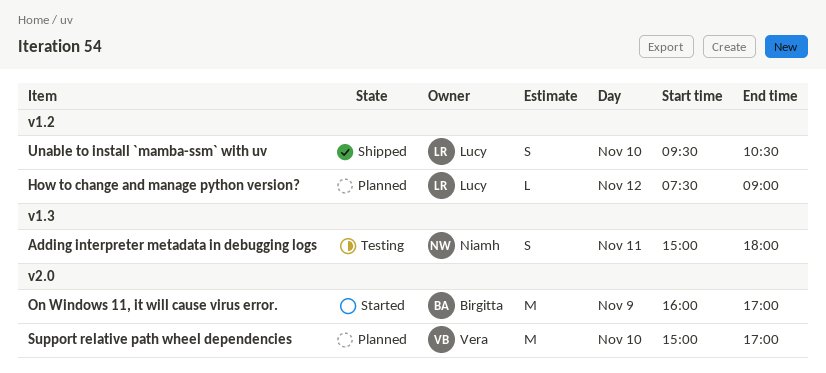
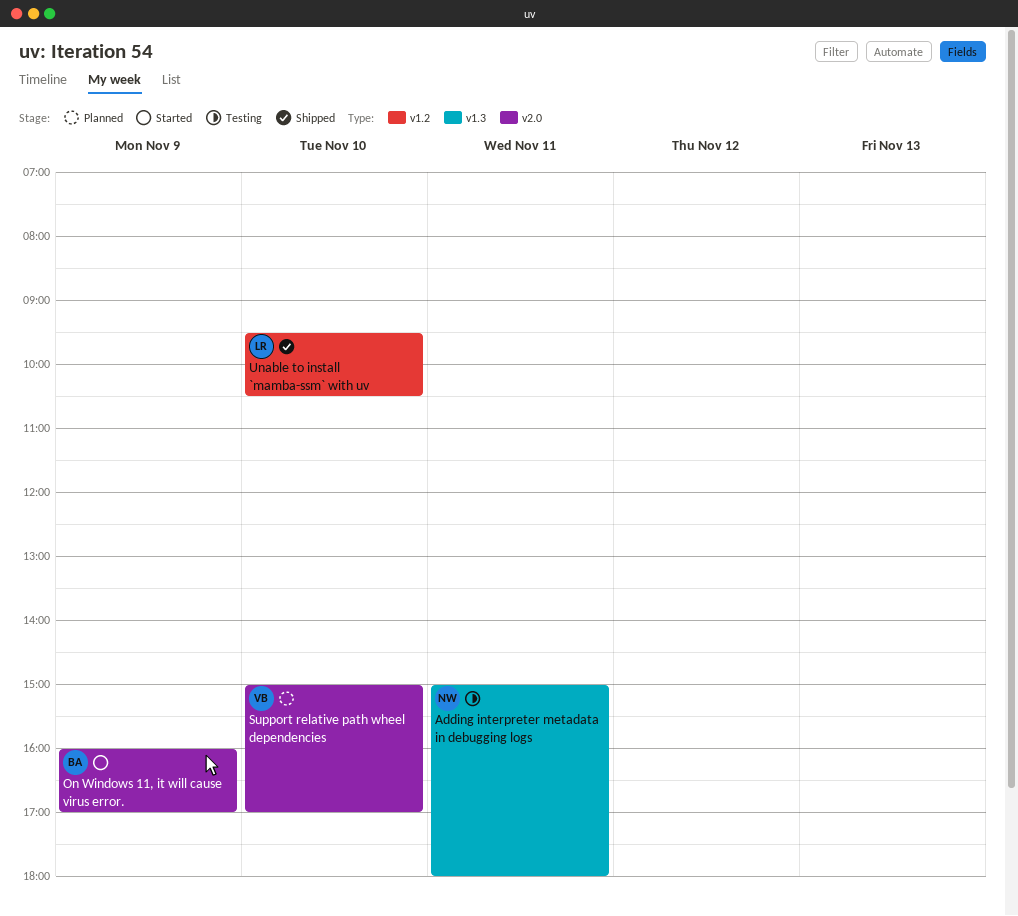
How to change and manage python version?: present -> none

